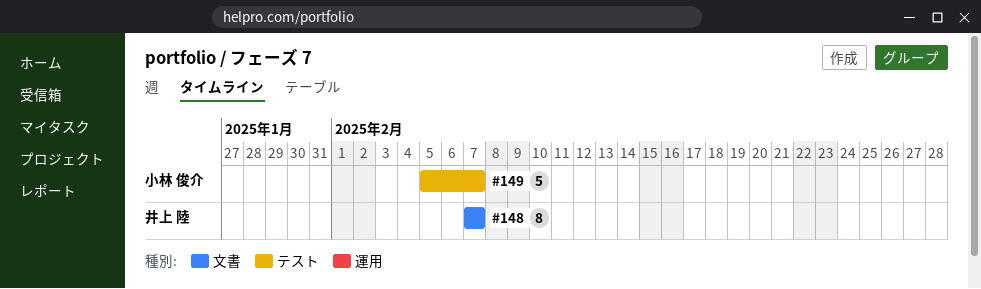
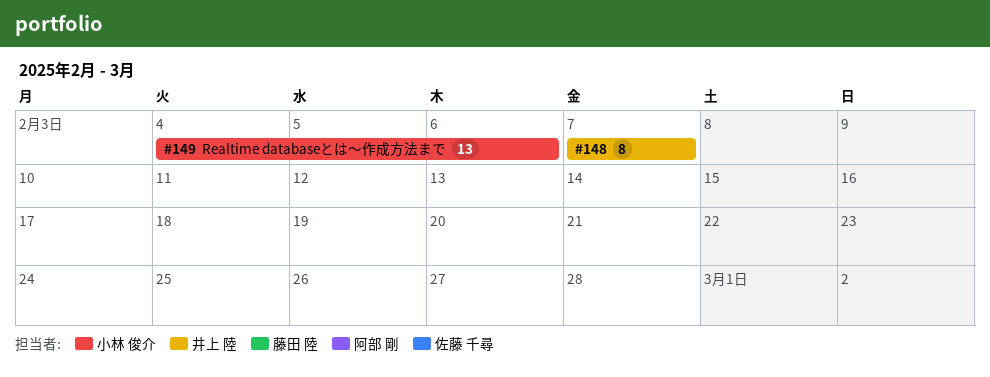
#149, estimate: 5 -> 13
#149, start: Feb 5 -> Feb 4
#149, due: Feb 7 -> Feb 6

